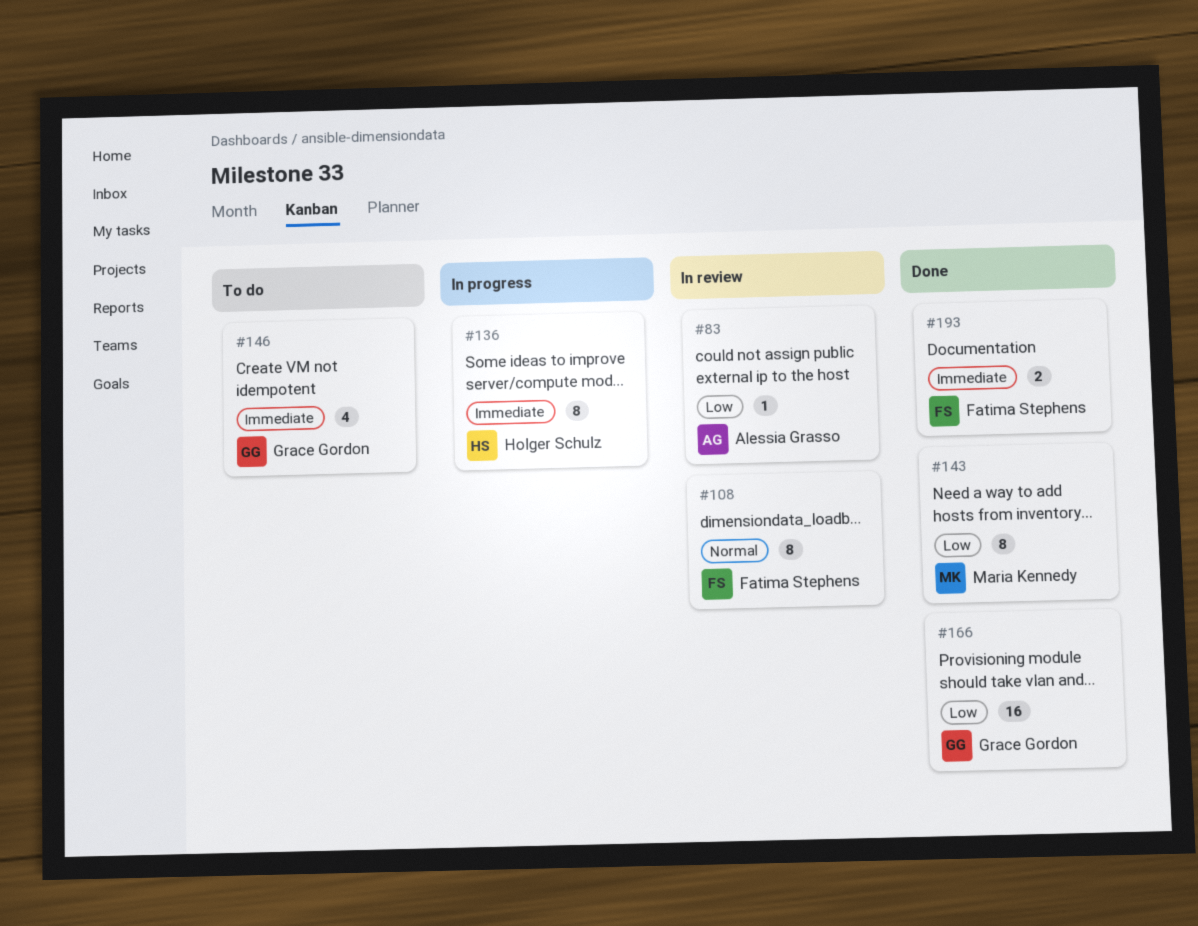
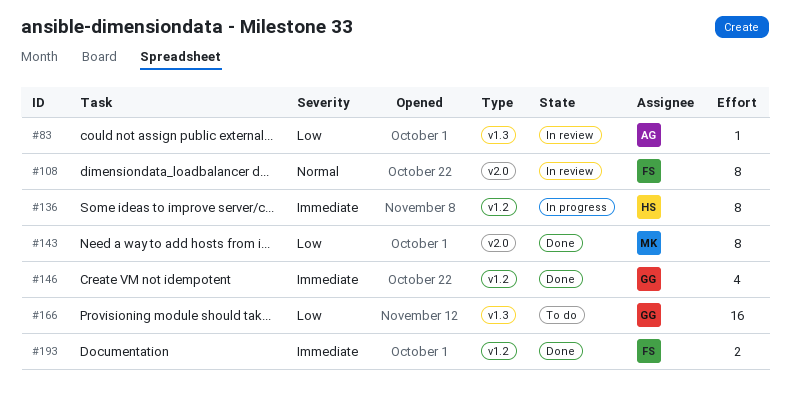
#146, status: To do -> Done
#166, status: Done -> To do

